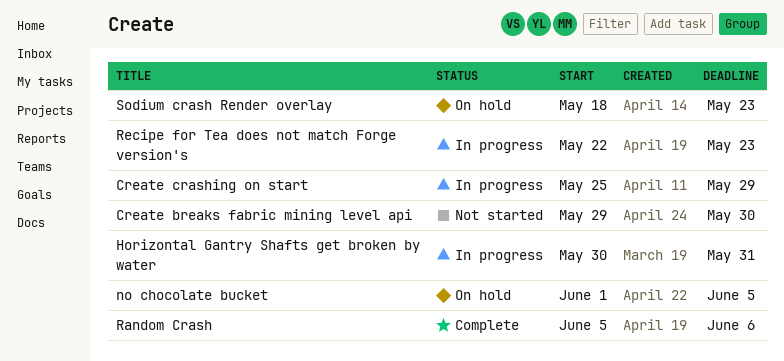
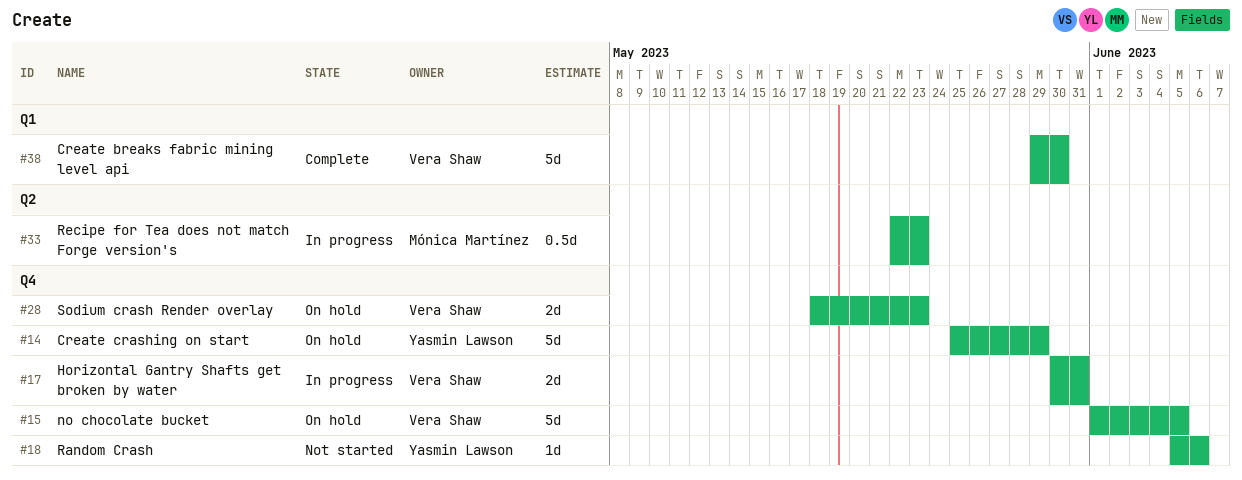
Create breaks fabric mining level api, status: Not started -> Complete
Create crashing on start, status: In progress -> On hold
Random Crash, status: Complete -> Not started

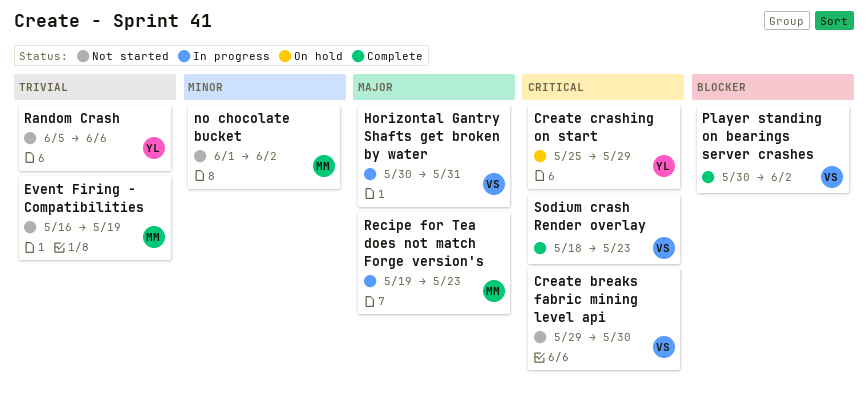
Create breaks fabric mining level api, status: Complete -> Not started
Event Firing - Compatibilities: none -> present
no chocolate bucket, status: On hold -> Not started
no chocolate bucket, owner: Vera Shaw -> Mónica Martínez
no chocolate bucket, due: Jun 5 -> Jun 2
Player standing on bearings server crashes: none -> present
Recipe for Tea does not match Forge version's, start: May 22 -> May 19
Sodium crash Render overlay, status: On hold -> Complete

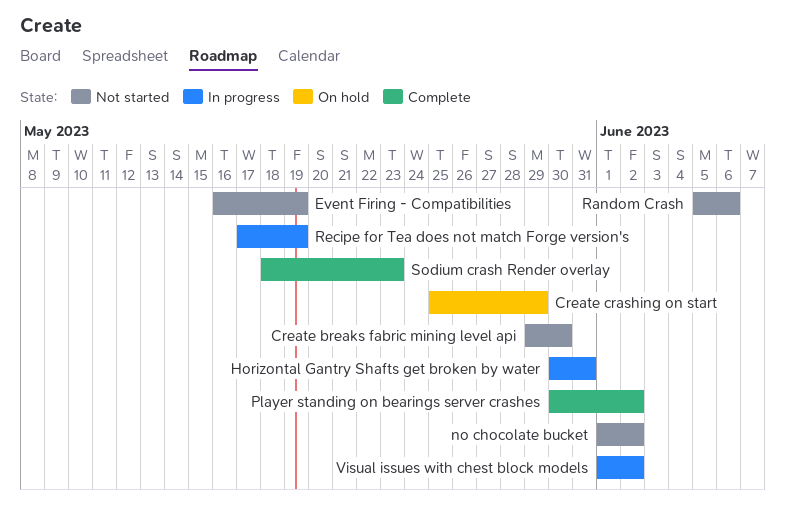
Recipe for Tea does not match Forge version's, start: May 19 -> May 17
Recipe for Tea does not match Forge version's, due: May 23 -> May 19
Visual issues with chest block models: none -> present

